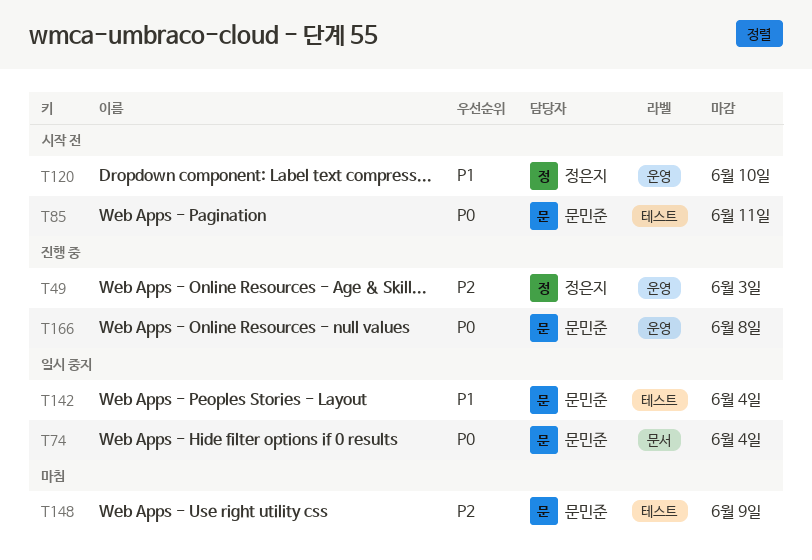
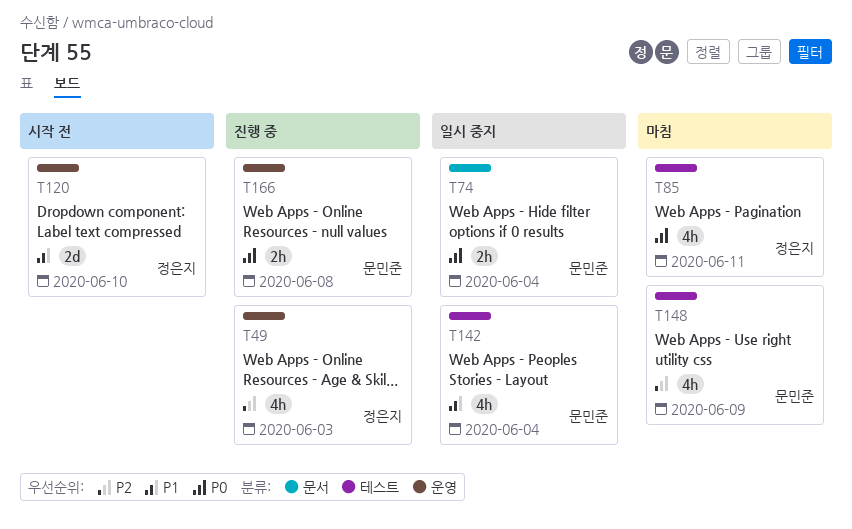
T85, status: 시작 전 -> 마침
T85, owner: 문민준 -> 정은지

